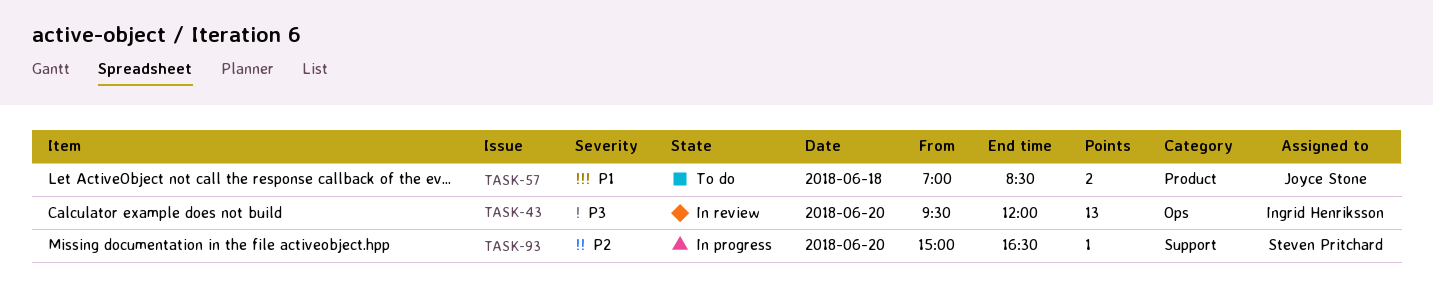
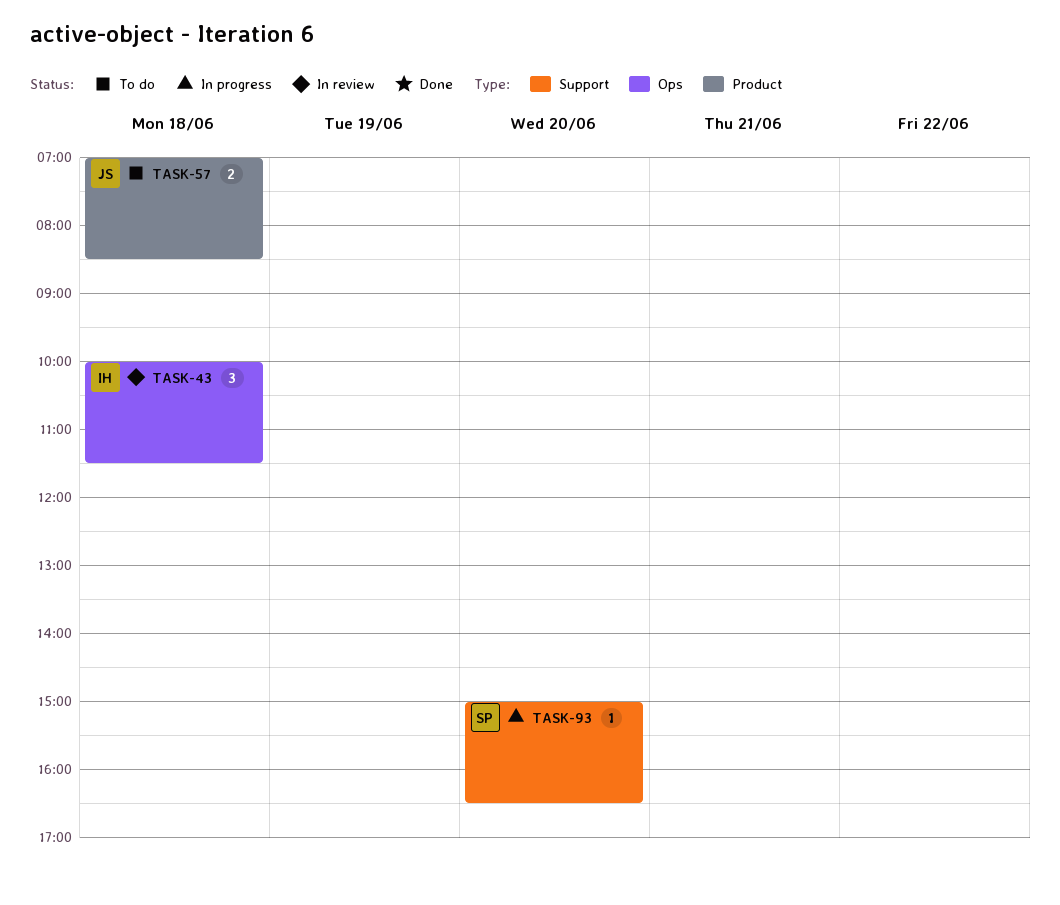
TASK-43, estimate: 13 -> 3
TASK-43, day: Jun 20 -> Jun 18
TASK-43, begins: 09:30 -> 10:00
TASK-43, ends: 12:00 -> 11:30

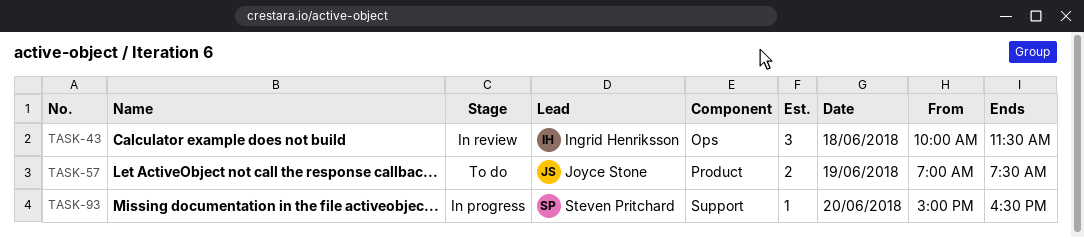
TASK-57, day: Jun 18 -> Jun 19
TASK-57, ends: 08:30 -> 07:30

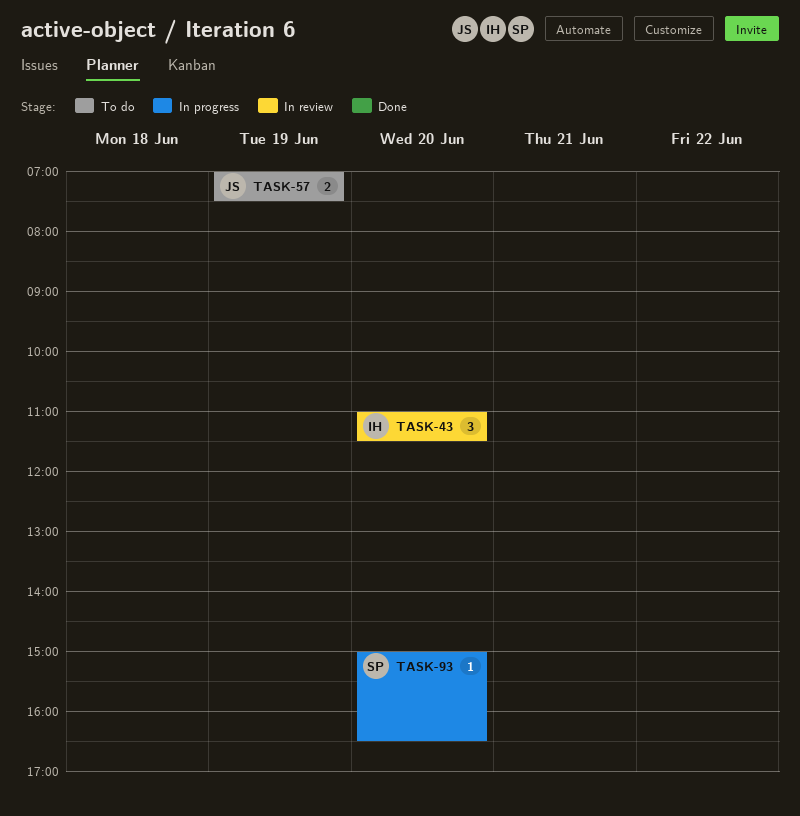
TASK-43, day: Jun 18 -> Jun 20
TASK-43, begins: 10:00 -> 11:00

